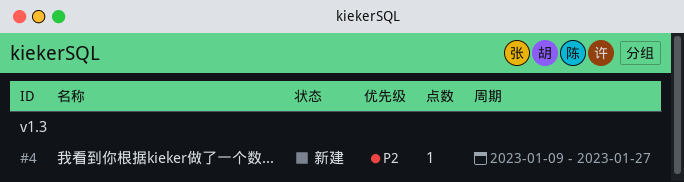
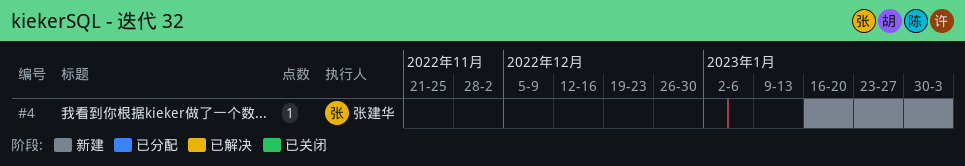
#4, start: Jan 9 -> Jan 16
#4, due: Jan 27 -> Feb 3

